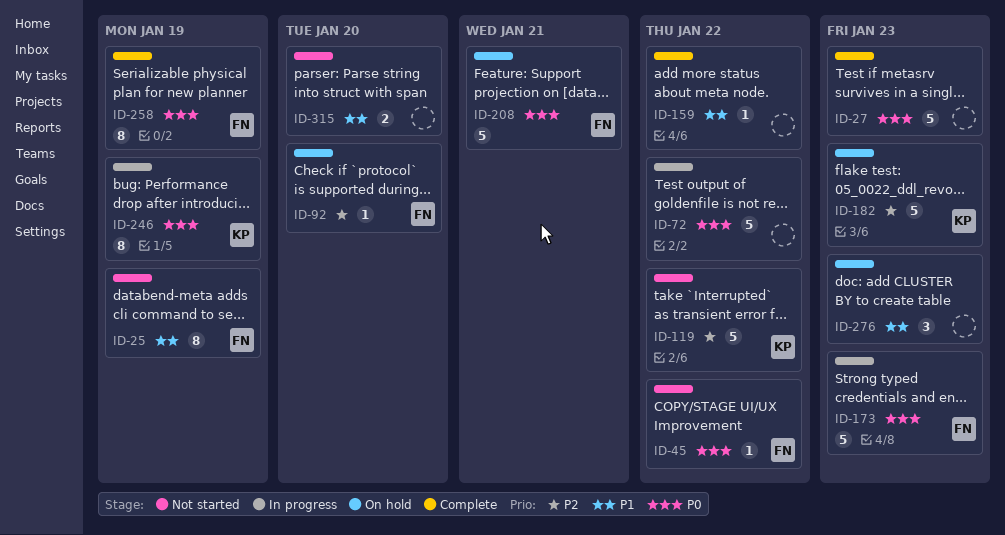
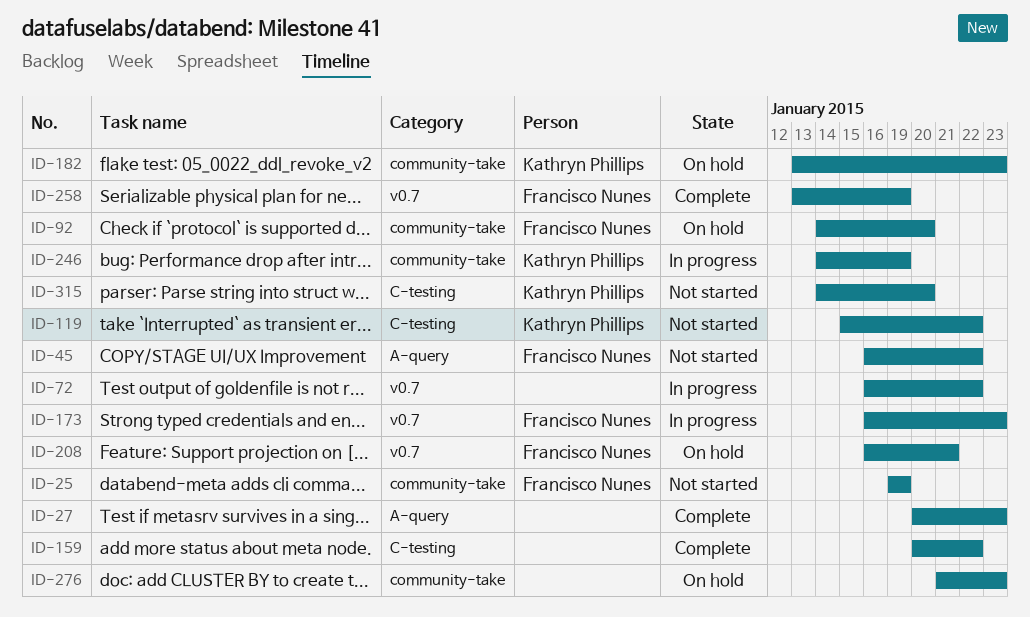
ID-315, owner: none -> Kathryn Phillips

